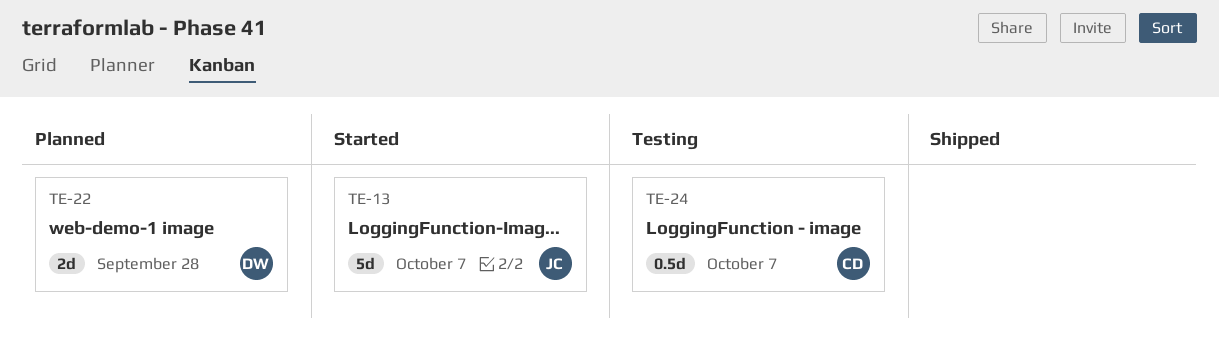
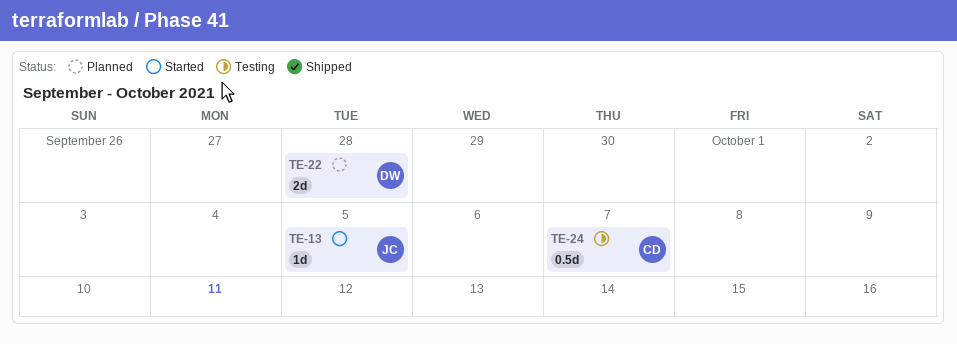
TE-13, estimate: 5d -> 1d
TE-13, due: Oct 7 -> Oct 5

